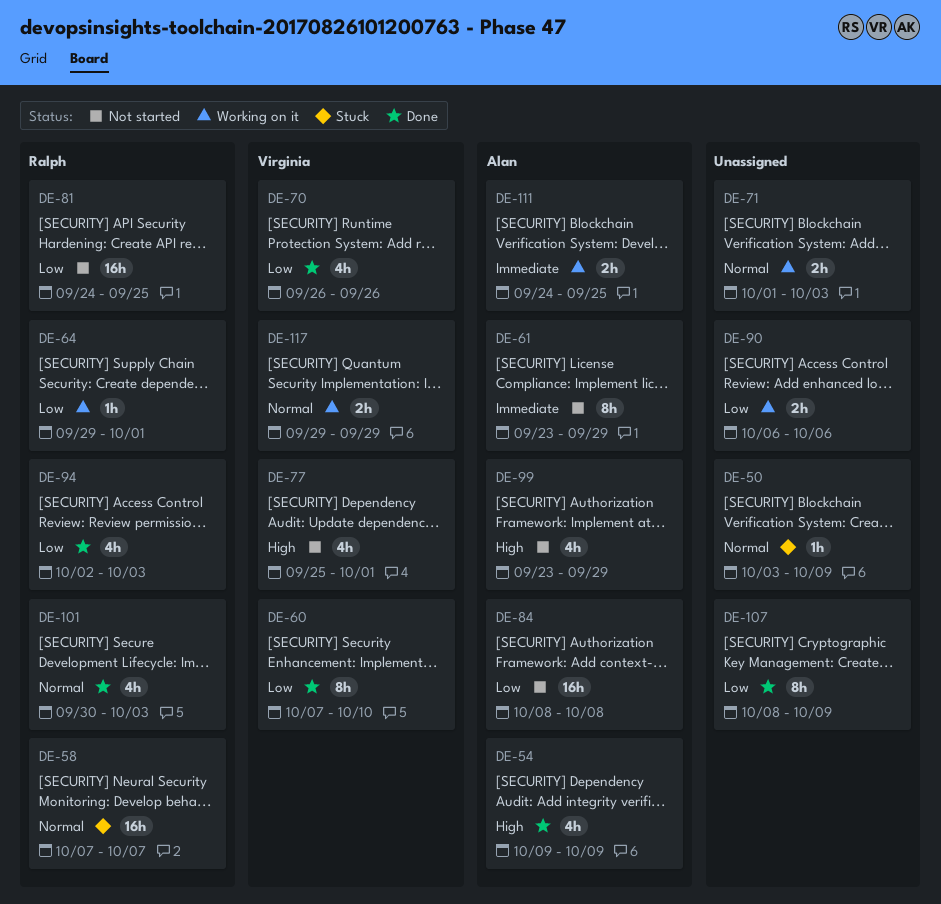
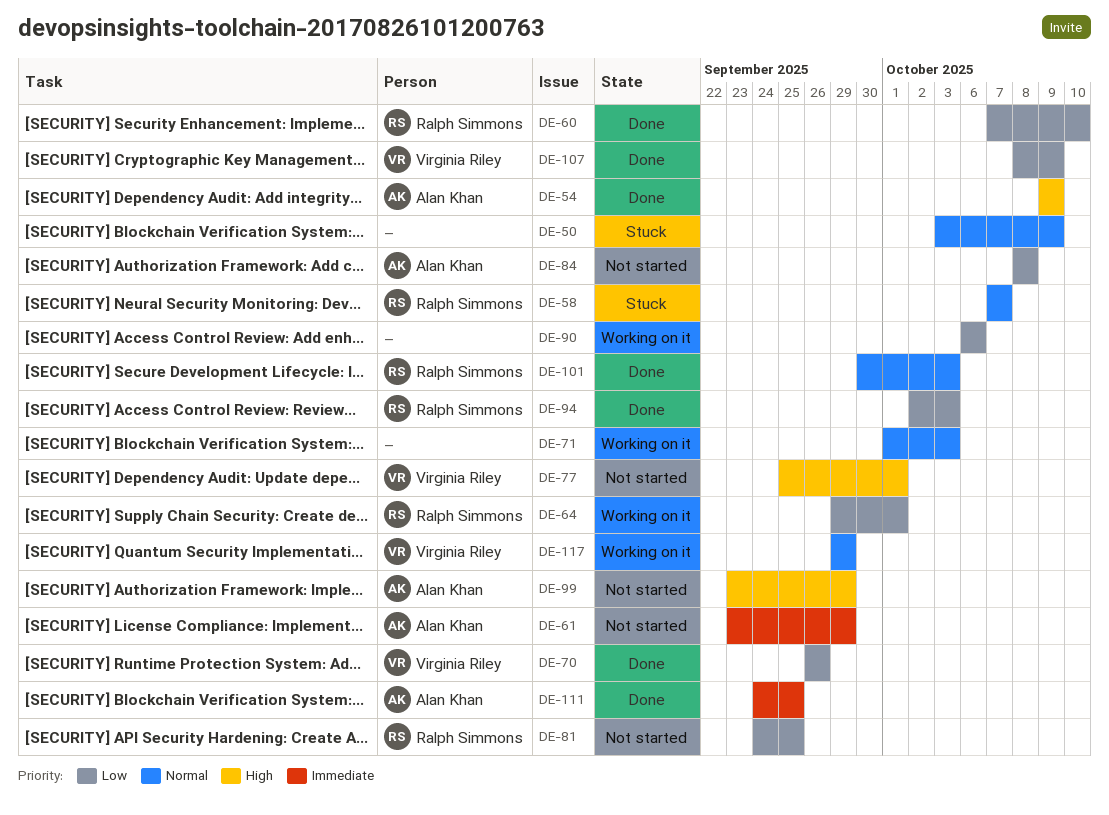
DE-60, owner: Virginia Riley -> Ralph Simmons
DE-107, owner: none -> Virginia Riley
DE-111, status: Working on it -> Done

